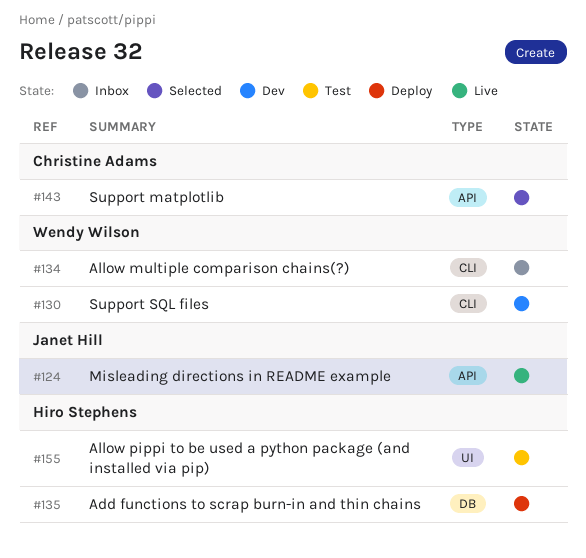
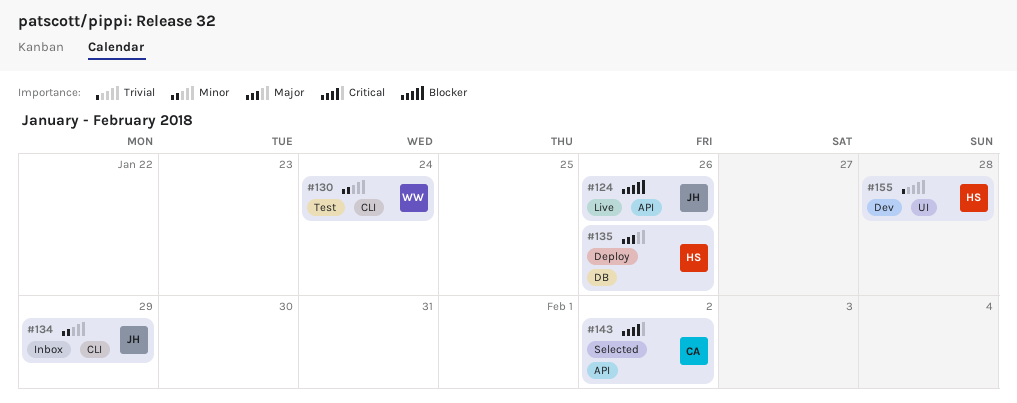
#130, status: Dev -> Test
#134, owner: Wendy Wilson -> Janet Hill
#155, status: Test -> Dev

